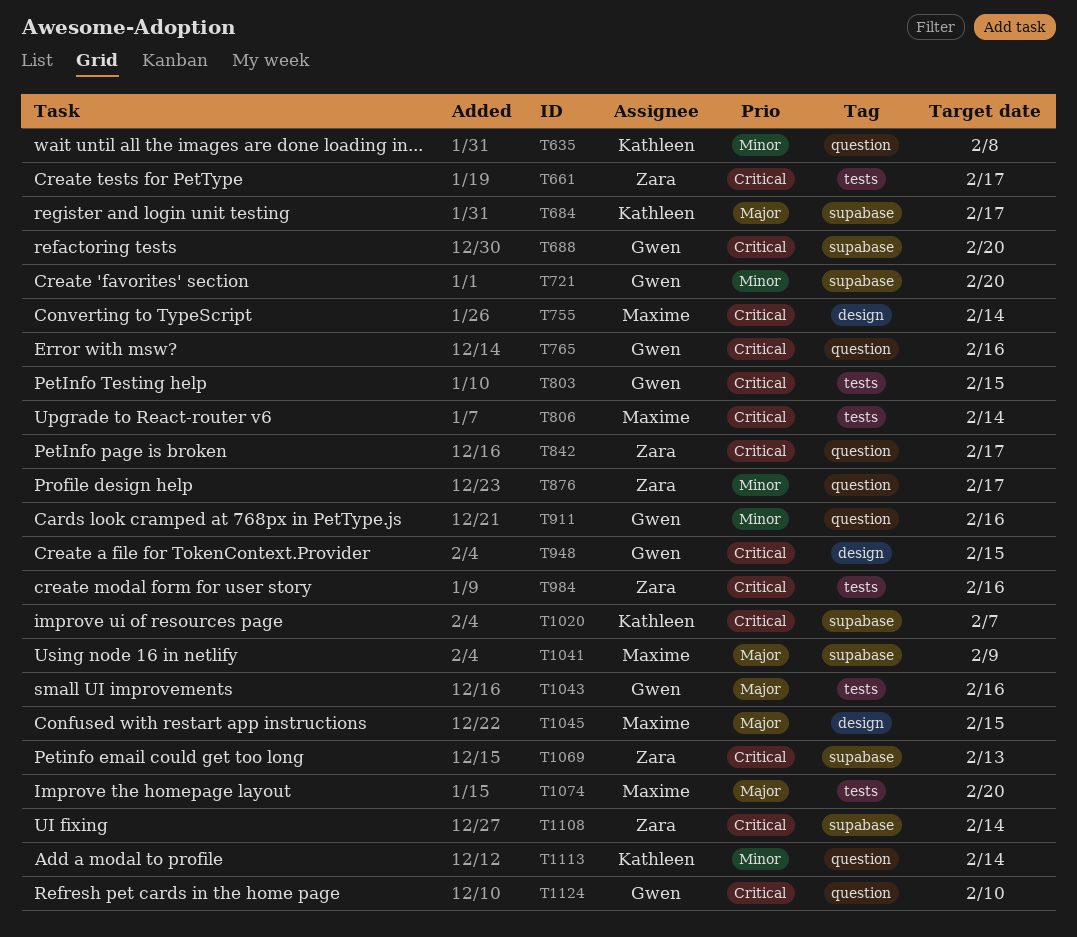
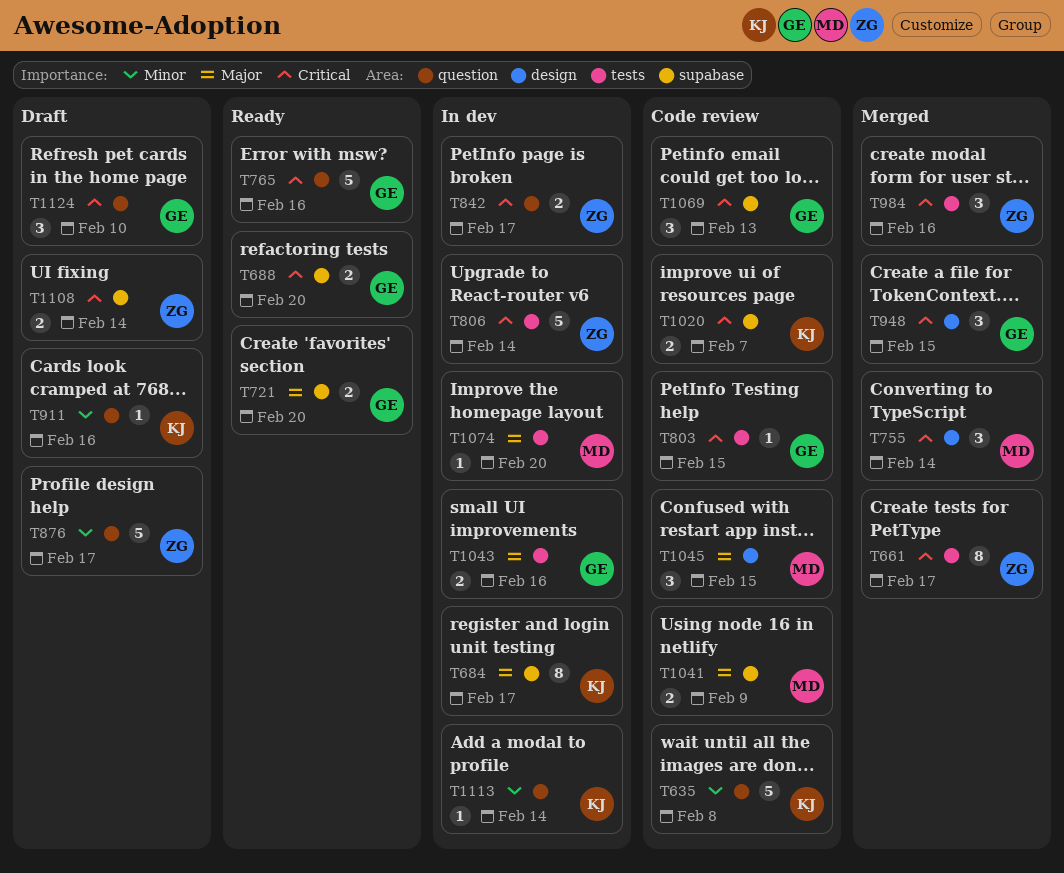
T721, priority: Minor -> Major
T806, owner: Maxime -> Zara
T911, owner: Gwen -> Kathleen
T1069, owner: Zara -> Gwen

